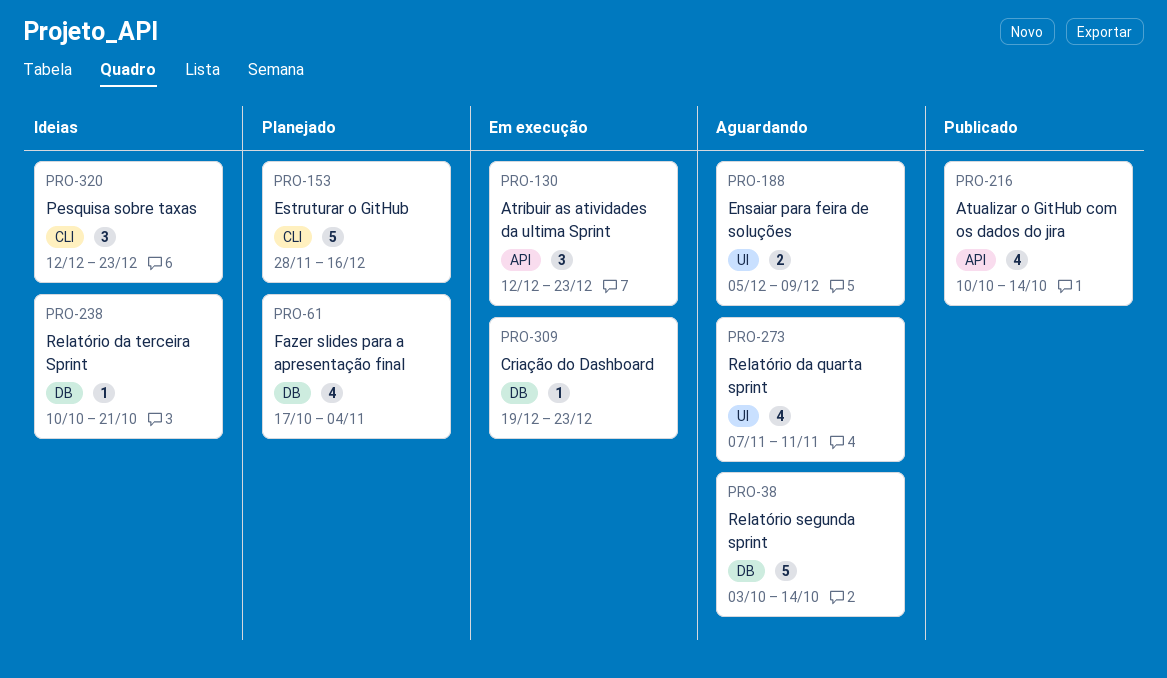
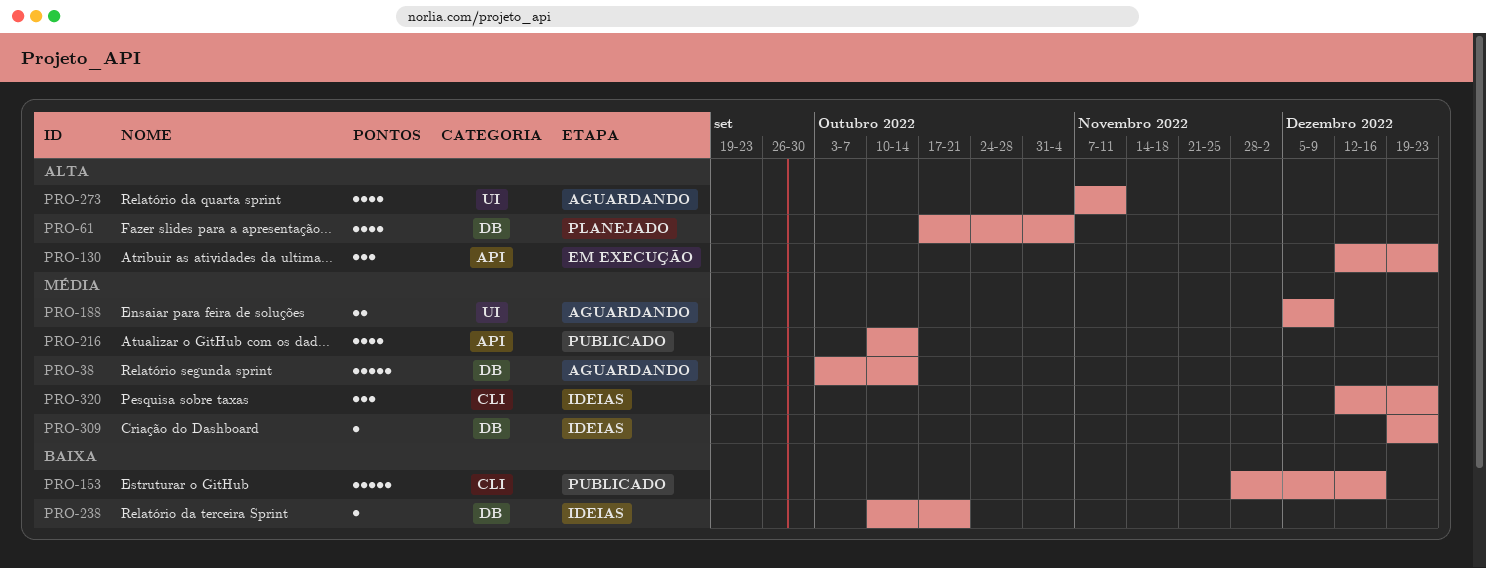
PRO-153, status: Planejado -> Publicado
PRO-309, status: Em execução -> Ideias

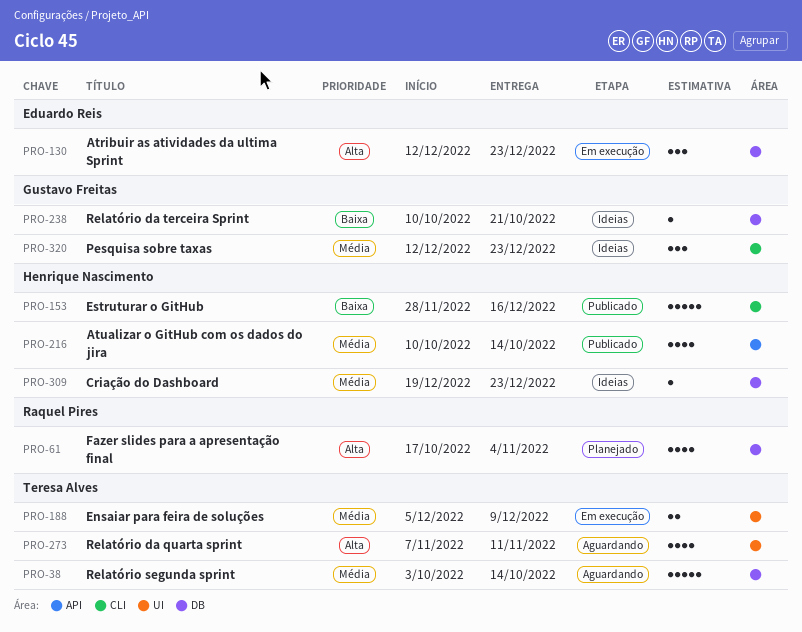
PRO-130, label: API -> DB
PRO-188, status: Aguardando -> Em execução

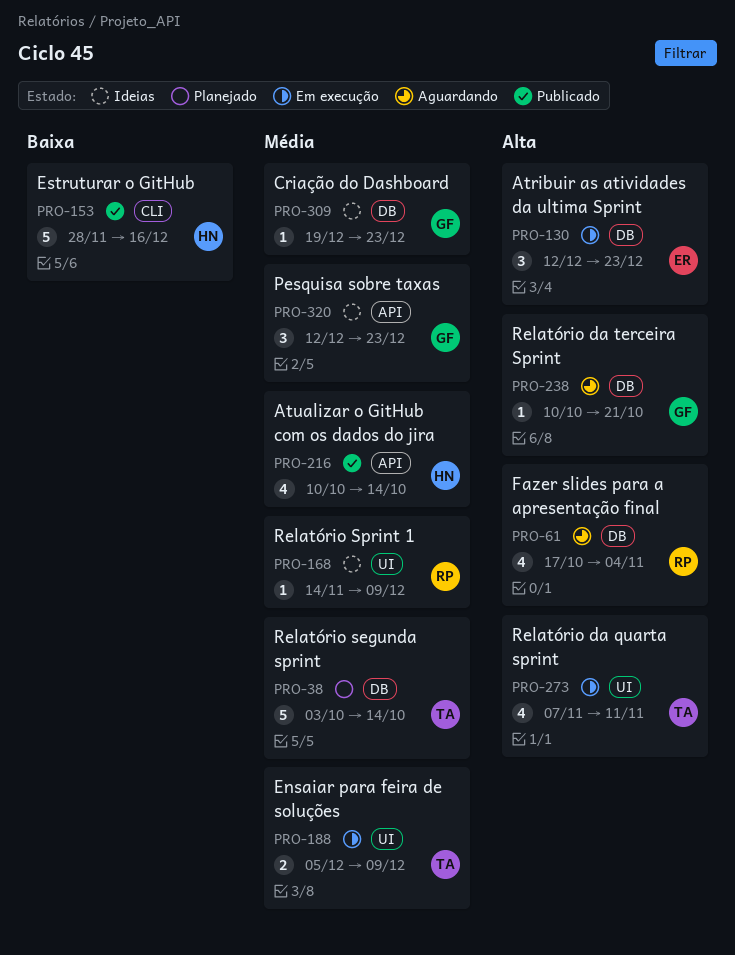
PRO-38, status: Aguardando -> Planejado
PRO-61, status: Planejado -> Aguardando
PRO-168: none -> present
PRO-238, status: Ideias -> Aguardando
PRO-238, priority: Baixa -> Alta
PRO-273, status: Aguardando -> Em execução
PRO-309, owner: Henrique Nascimento -> Gustavo Freitas
PRO-320, label: CLI -> API

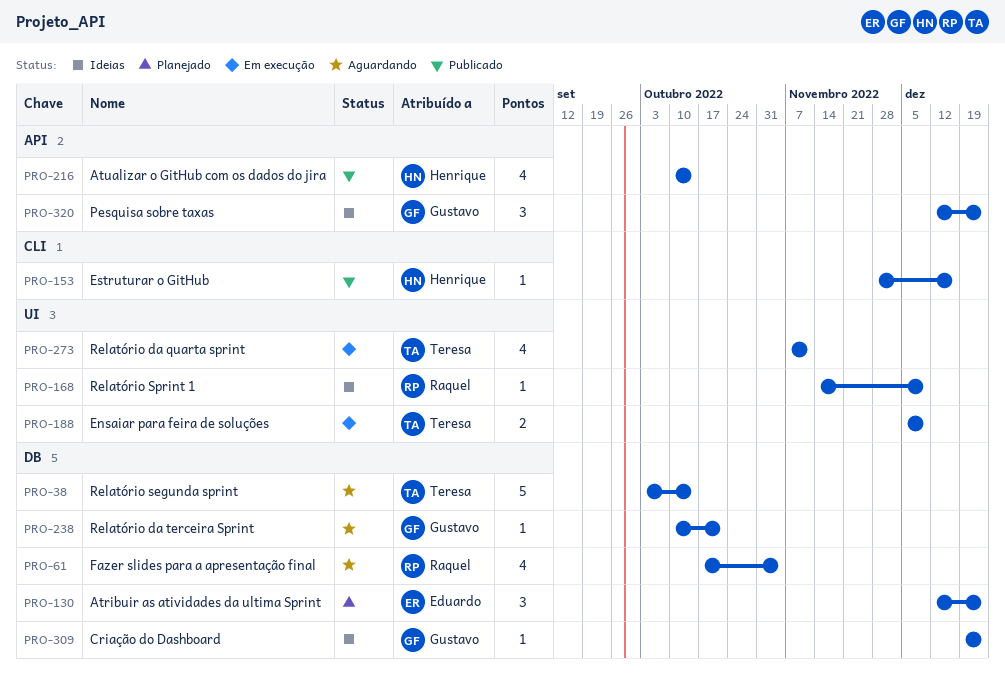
PRO-38, status: Planejado -> Aguardando
PRO-130, status: Em execução -> Planejado
PRO-153, estimate: 5 -> 1

